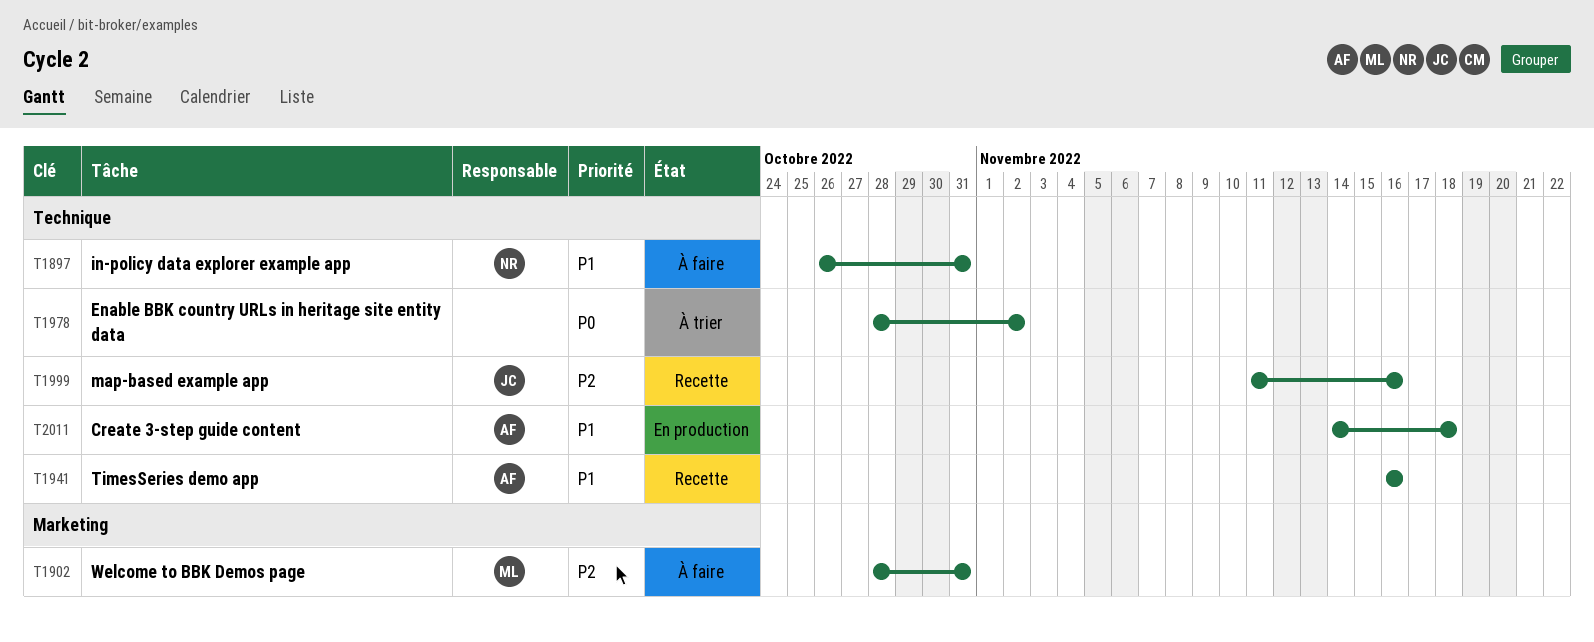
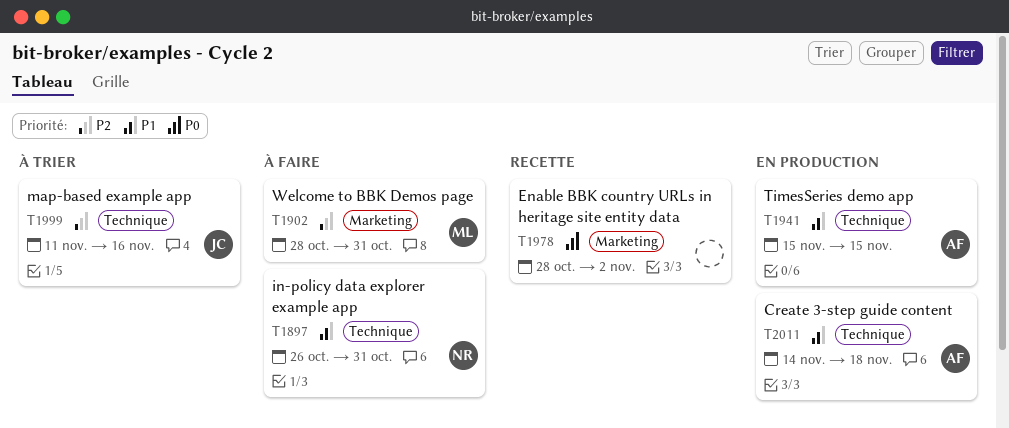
T1941, status: Recette -> En production
T1941, start: Nov 16 -> Nov 15
T1941, due: Nov 16 -> Nov 15
T1978, status: À trier -> Recette
T1978, label: Technique -> Marketing
T1999, status: Recette -> À trier

